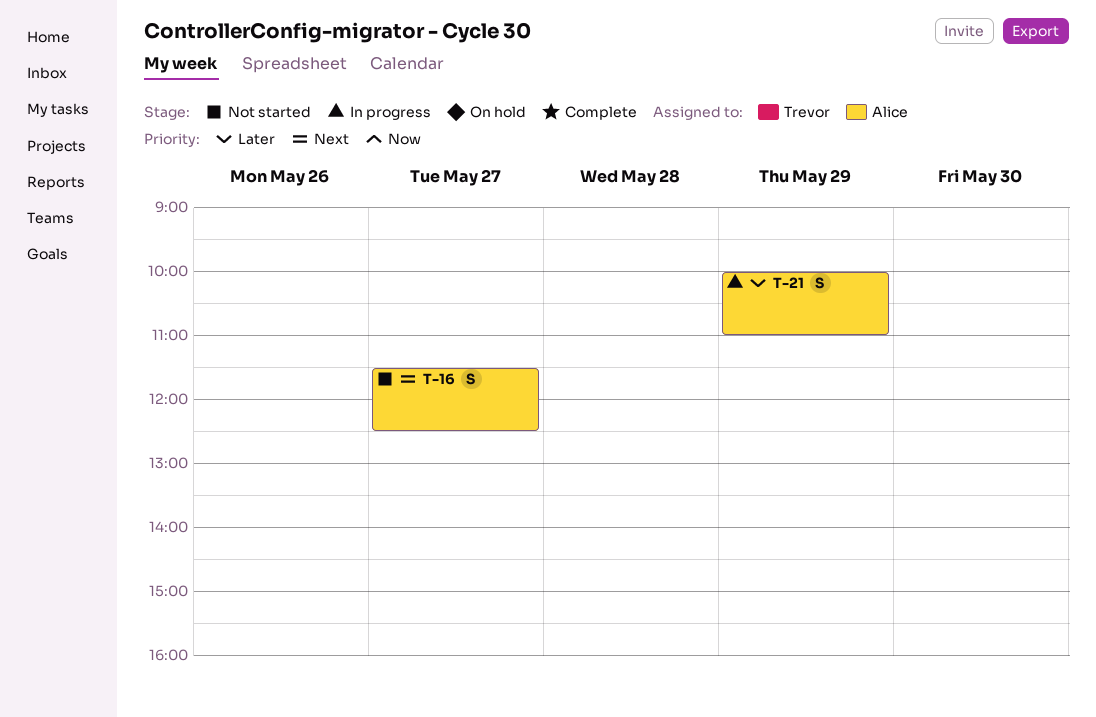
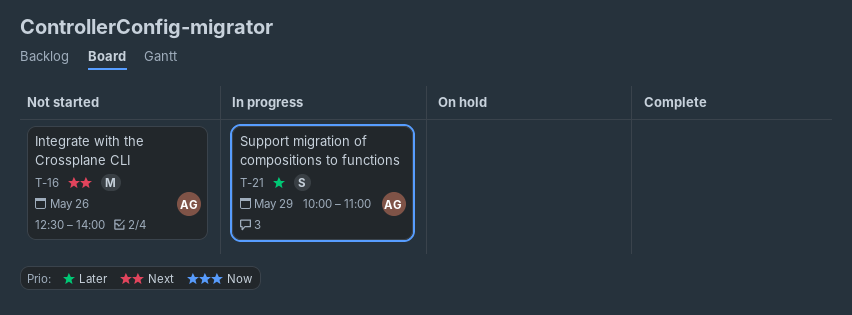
T-16, estimate: S -> M
T-16, day: May 27 -> May 26
T-16, begins: 11:30 -> 12:30
T-16, ends: 12:30 -> 14:00

